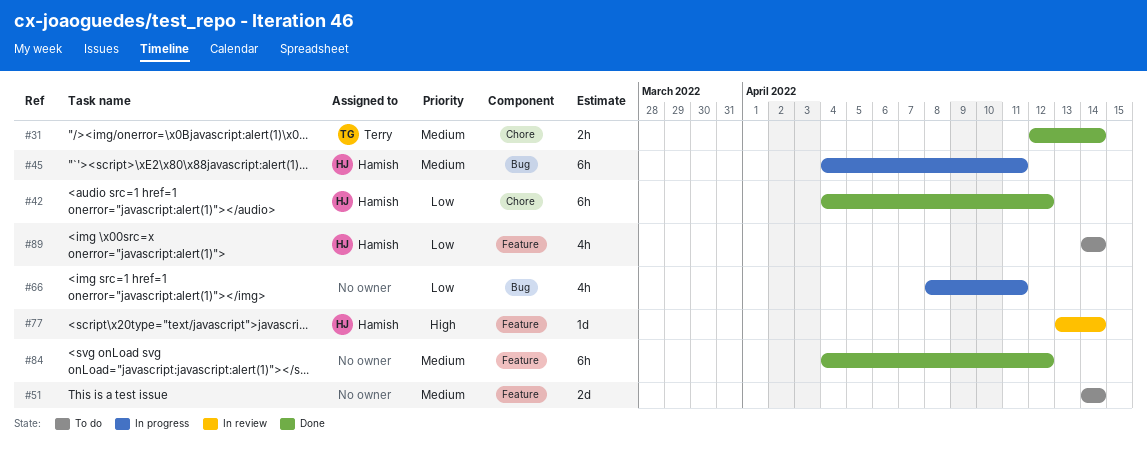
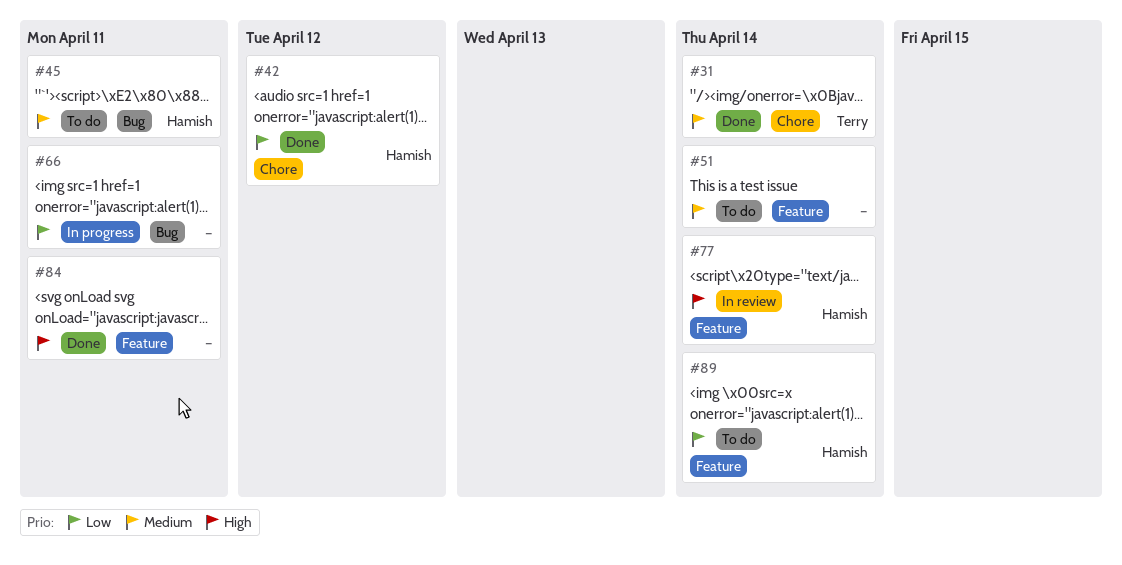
#45, status: In progress -> To do
#84, priority: Medium -> High
#84, due: Apr 12 -> Apr 11

